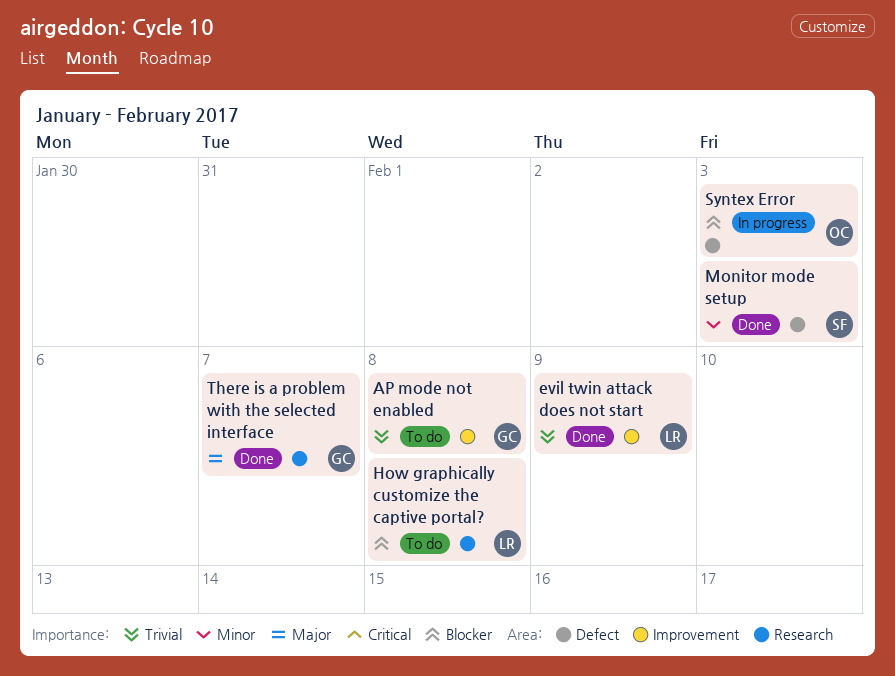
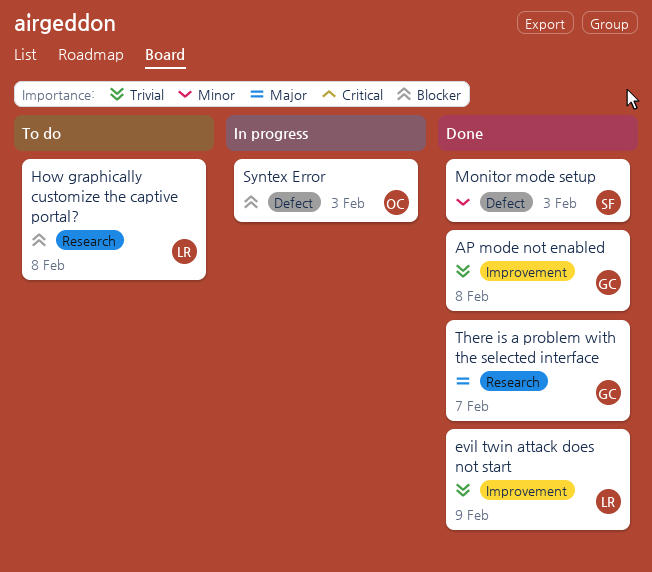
AP mode not enabled, status: To do -> Done

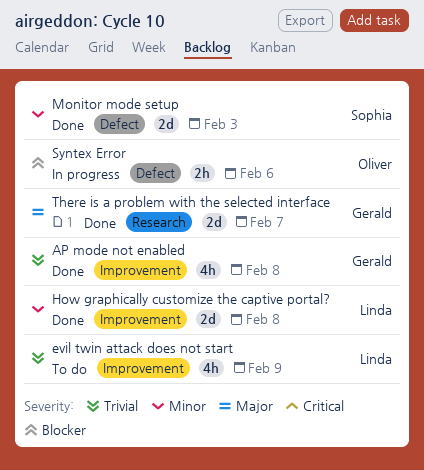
evil twin attack does not start, status: Done -> To do
How graphically customize the captive portal?, status: To do -> Done
How graphically customize the captive portal?, priority: Blocker -> Minor
How graphically customize the captive portal?, label: Research -> Improvement
Syntex Error, due: Feb 3 -> Feb 6

